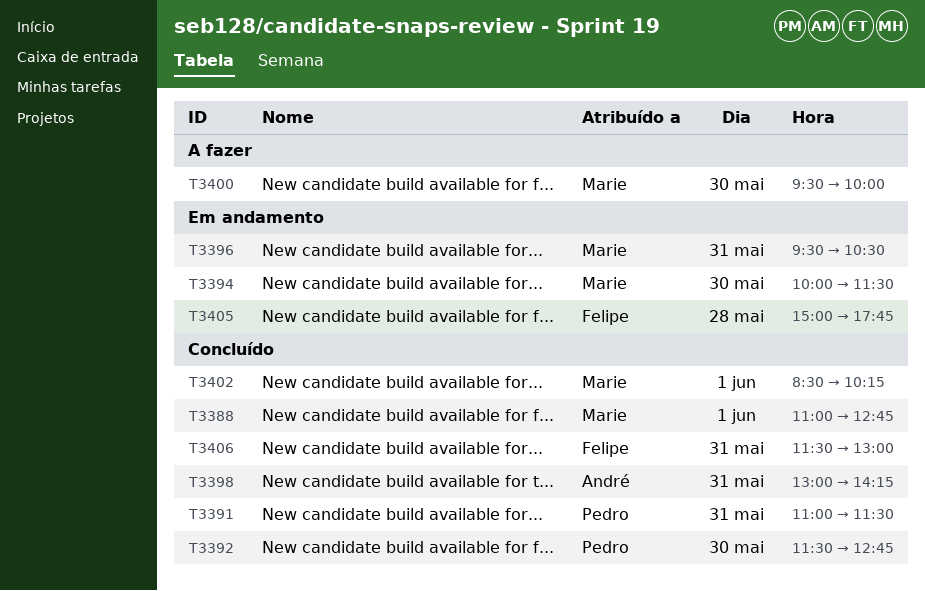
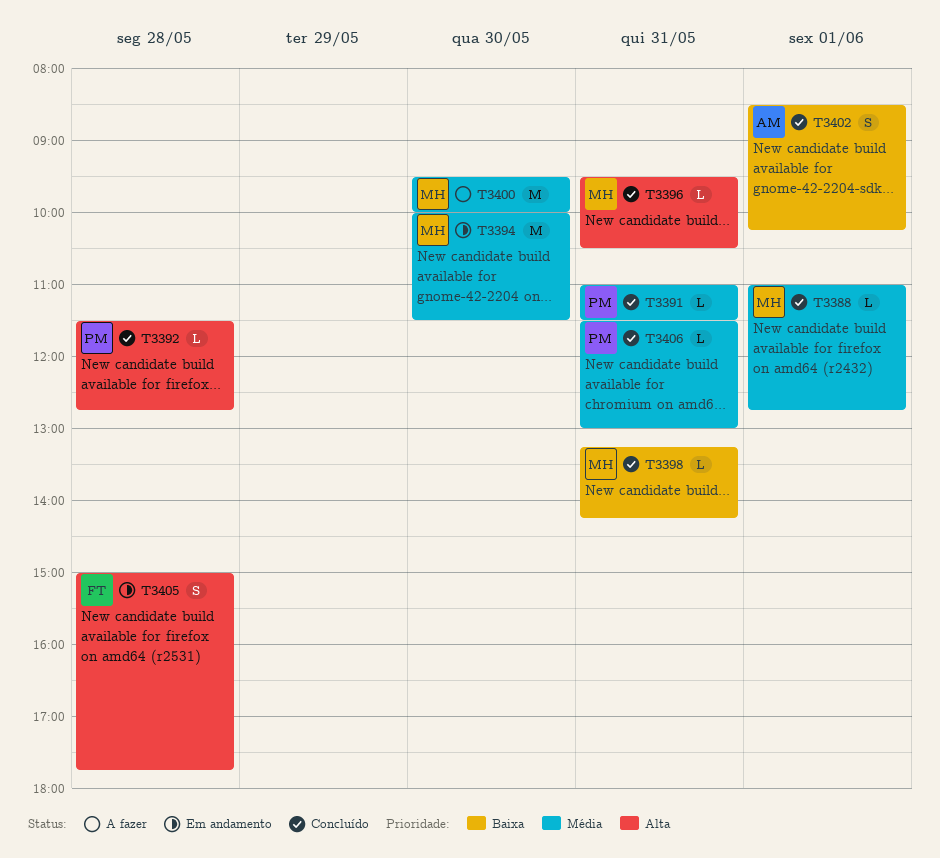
T3392, day: May 30 -> May 28
T3396, status: Em andamento -> Concluído
T3398, owner: André -> Marie
T3398, begins: 13:00 -> 13:15
T3402, owner: Marie -> André
T3406, owner: Felipe -> Pedro

